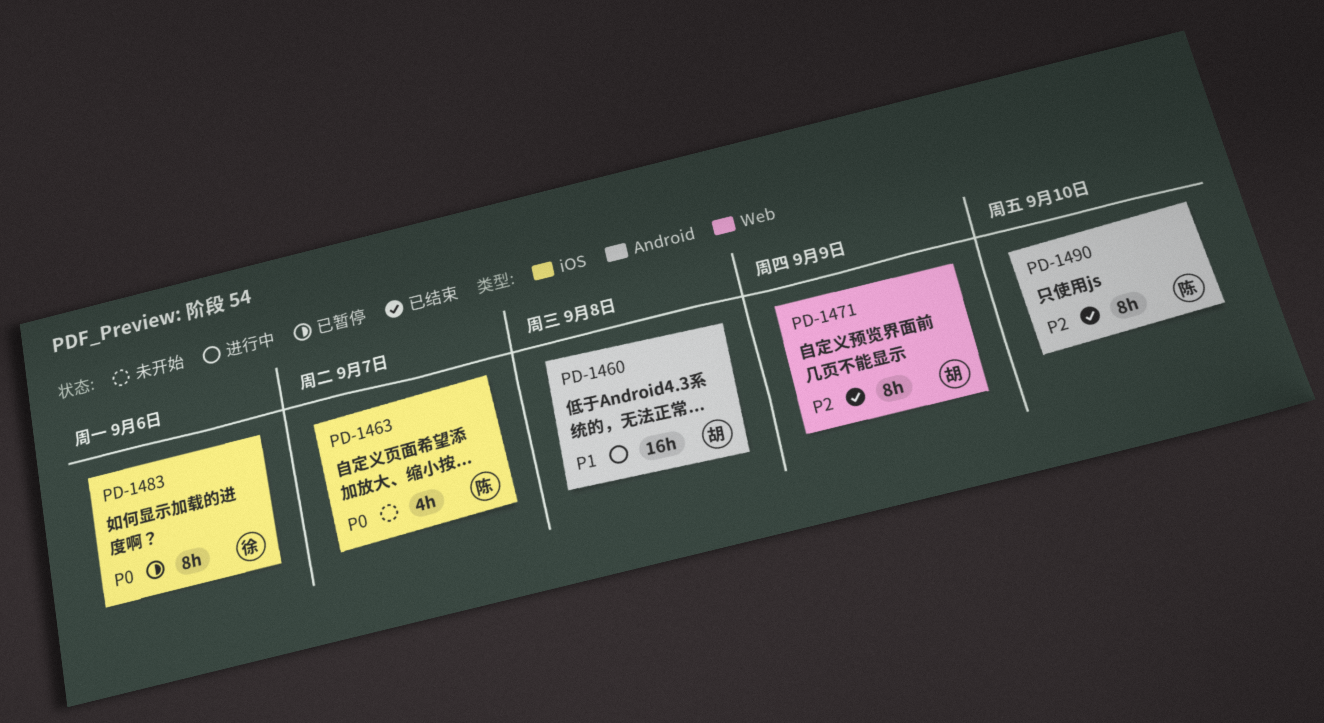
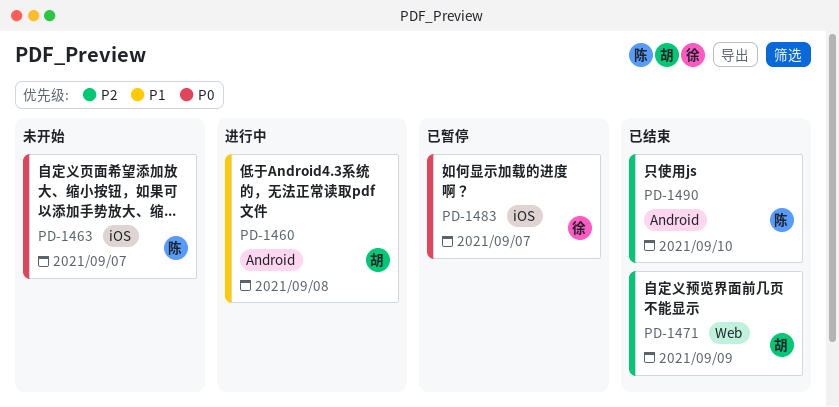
PD-1483, due: Sep 6 -> Sep 7

